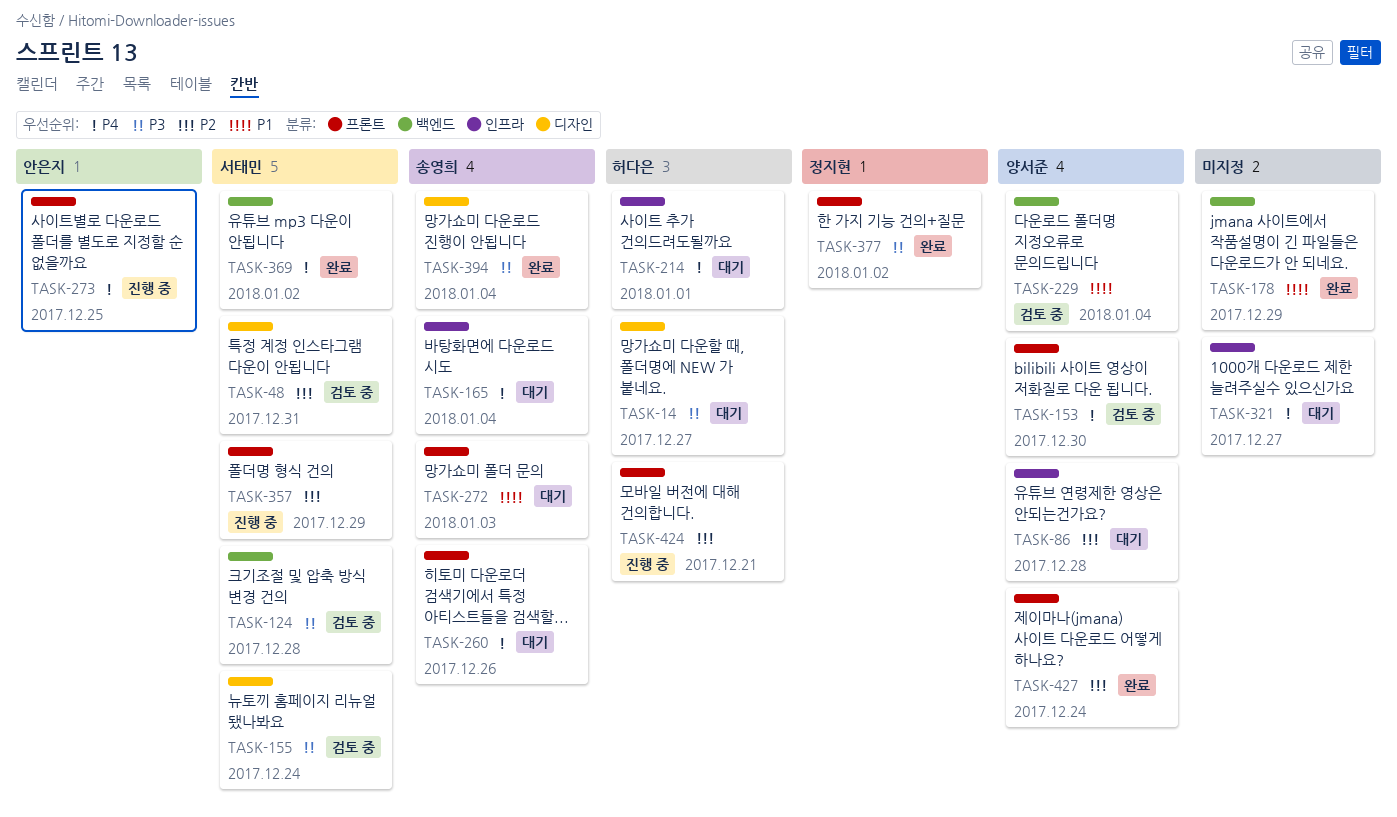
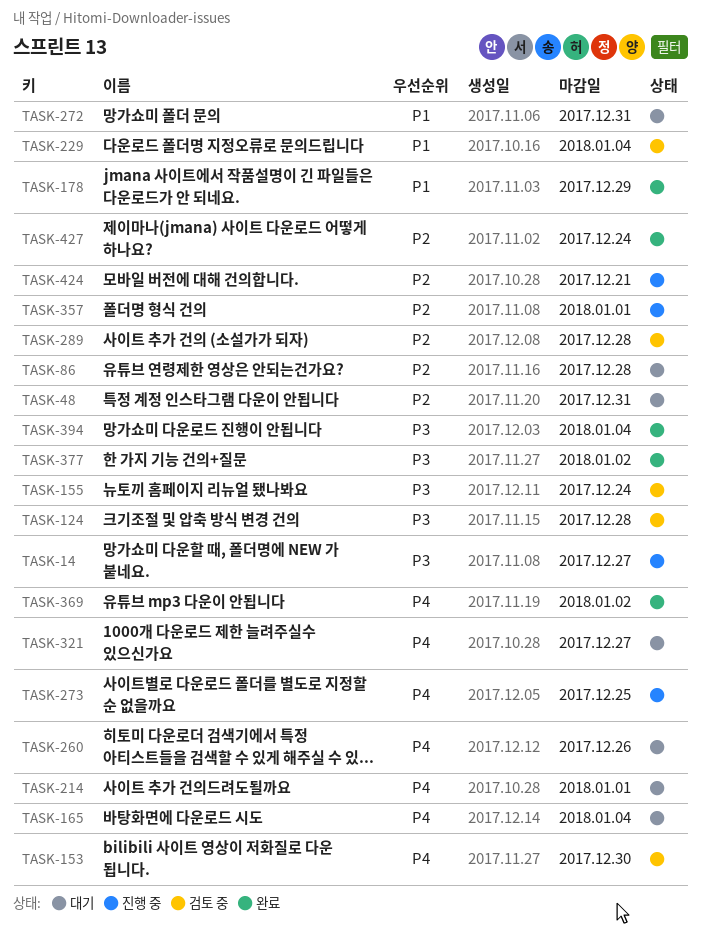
TASK-14, status: 대기 -> 진행 중
TASK-48, status: 검토 중 -> 대기
TASK-272, due: Jan 3 -> Dec 31
TASK-289: none -> present
TASK-357, due: Dec 29 -> Jan 1

